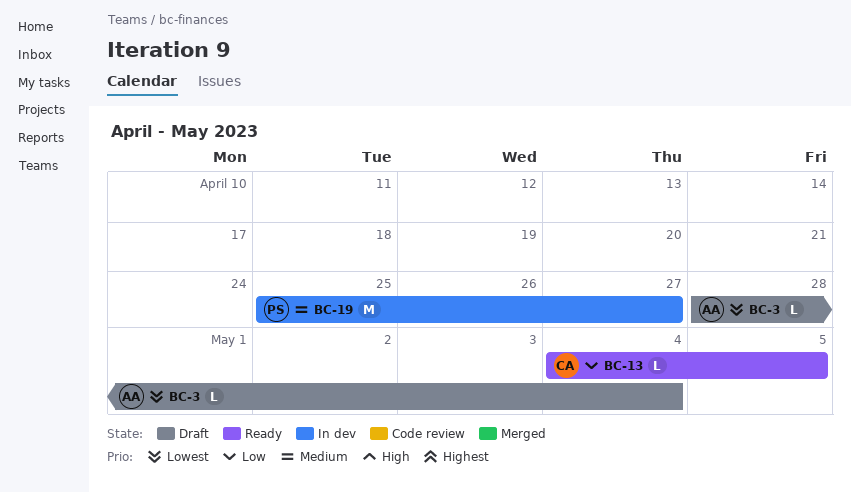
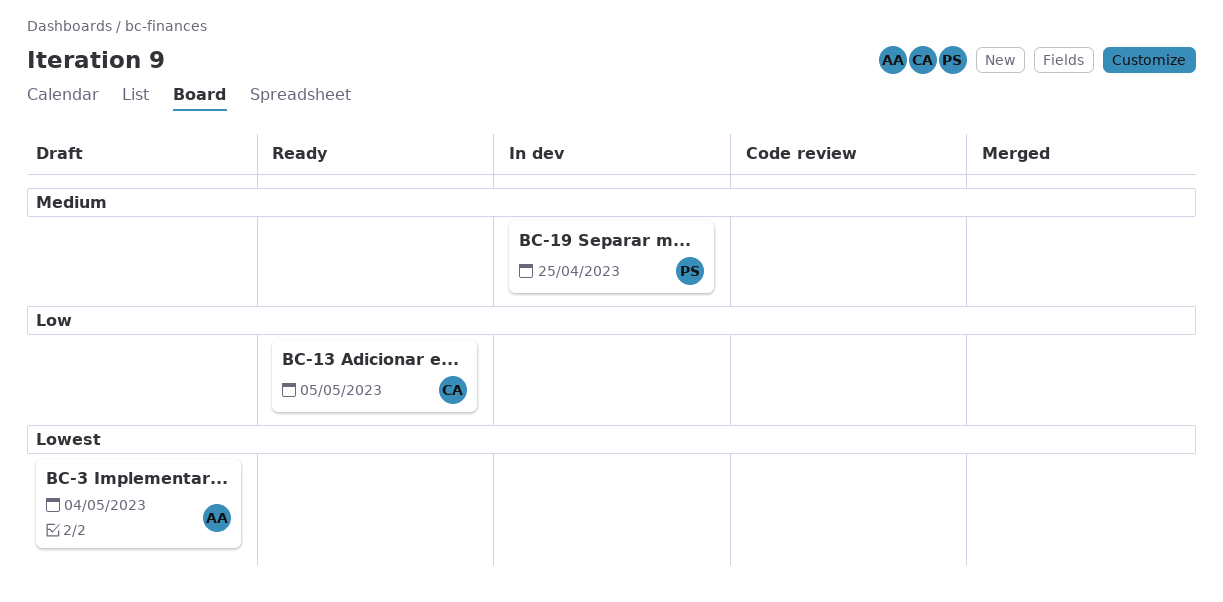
BC-19, due: Apr 27 -> Apr 25

